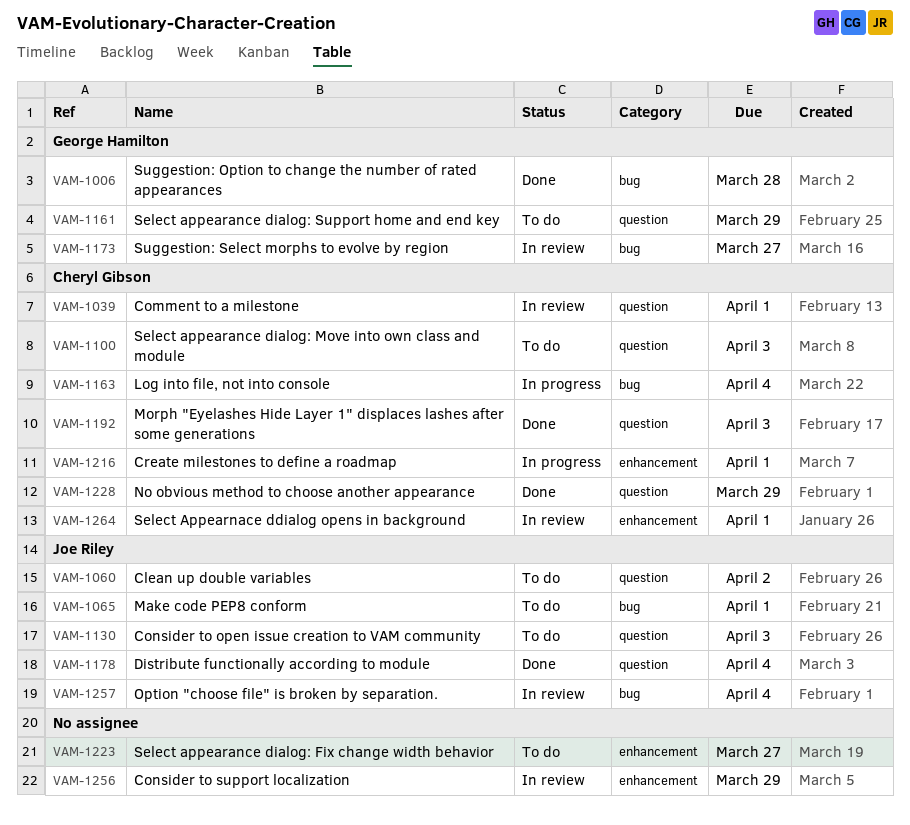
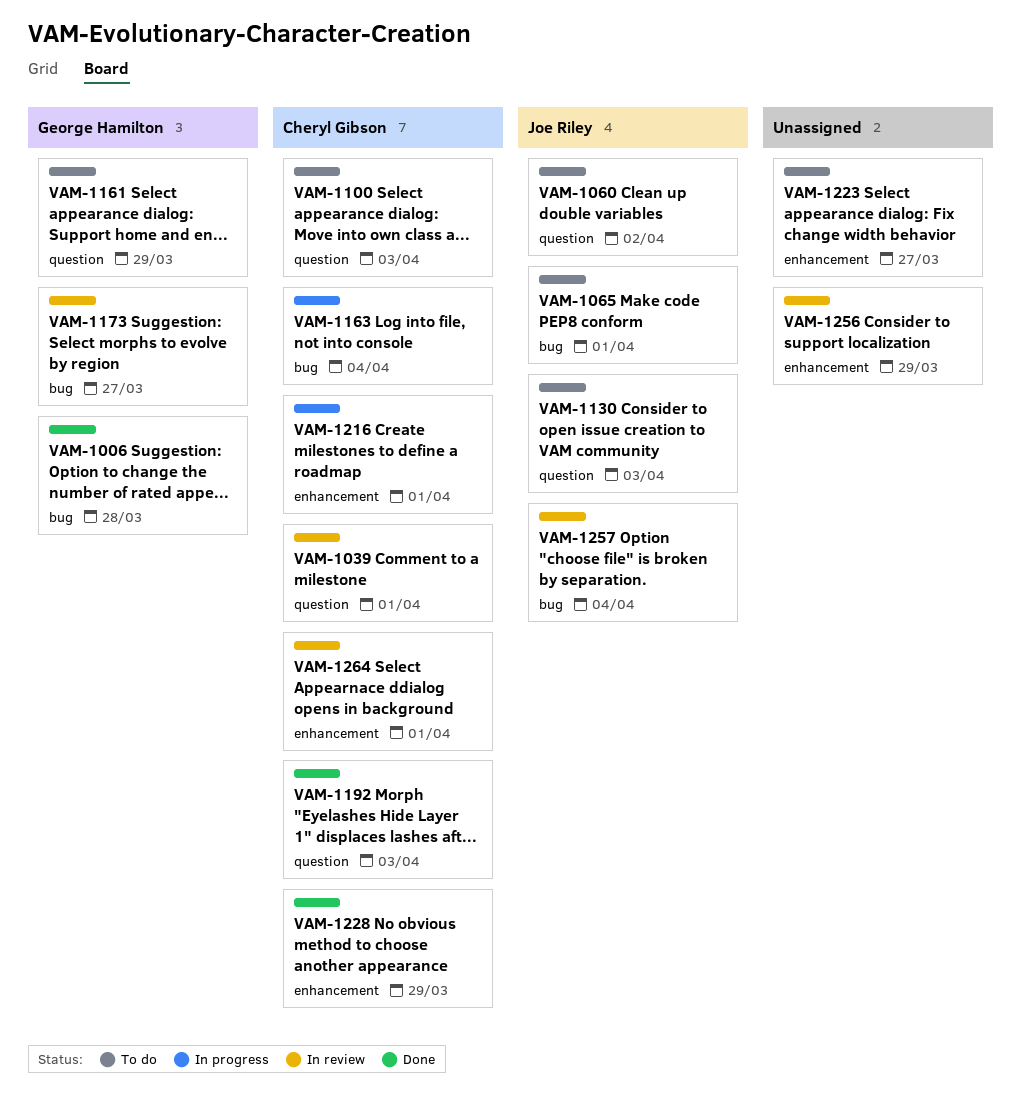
VAM-1178: present -> none
VAM-1228, label: question -> enhancement

